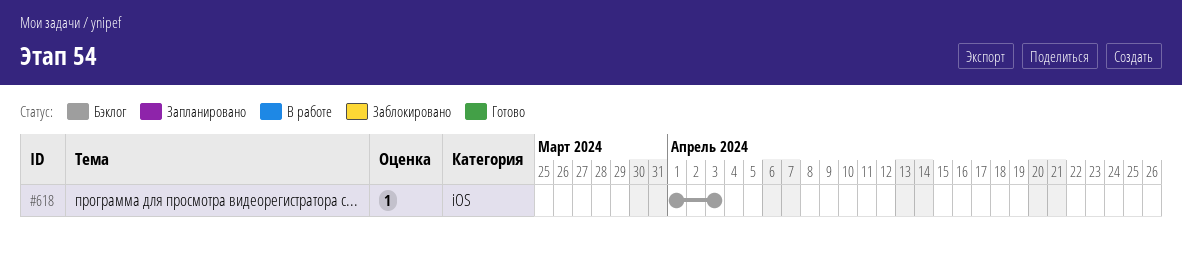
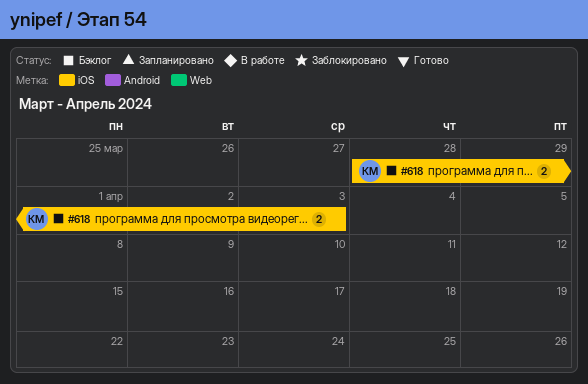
#618, estimate: 1 -> 2
#618, start: Apr 1 -> Mar 28

